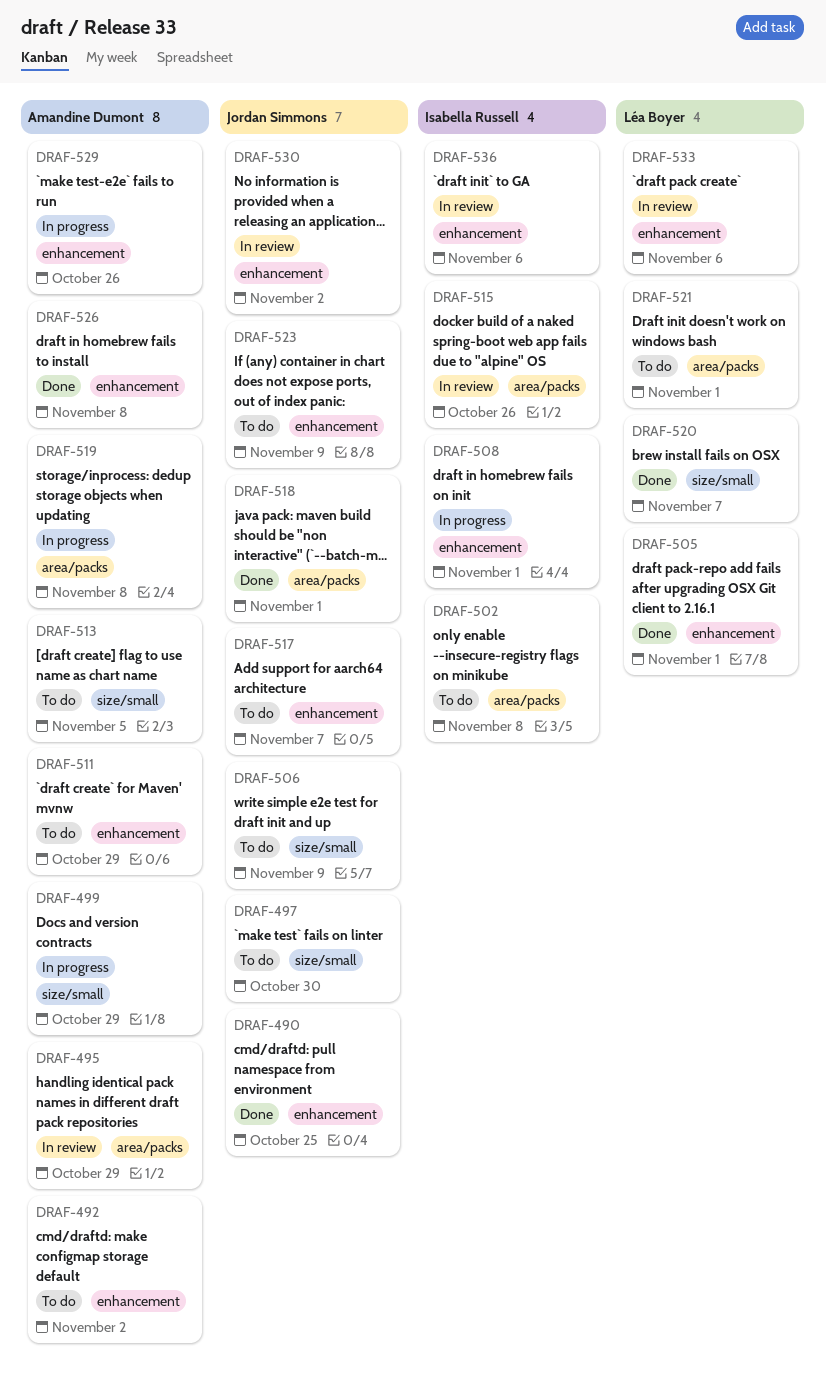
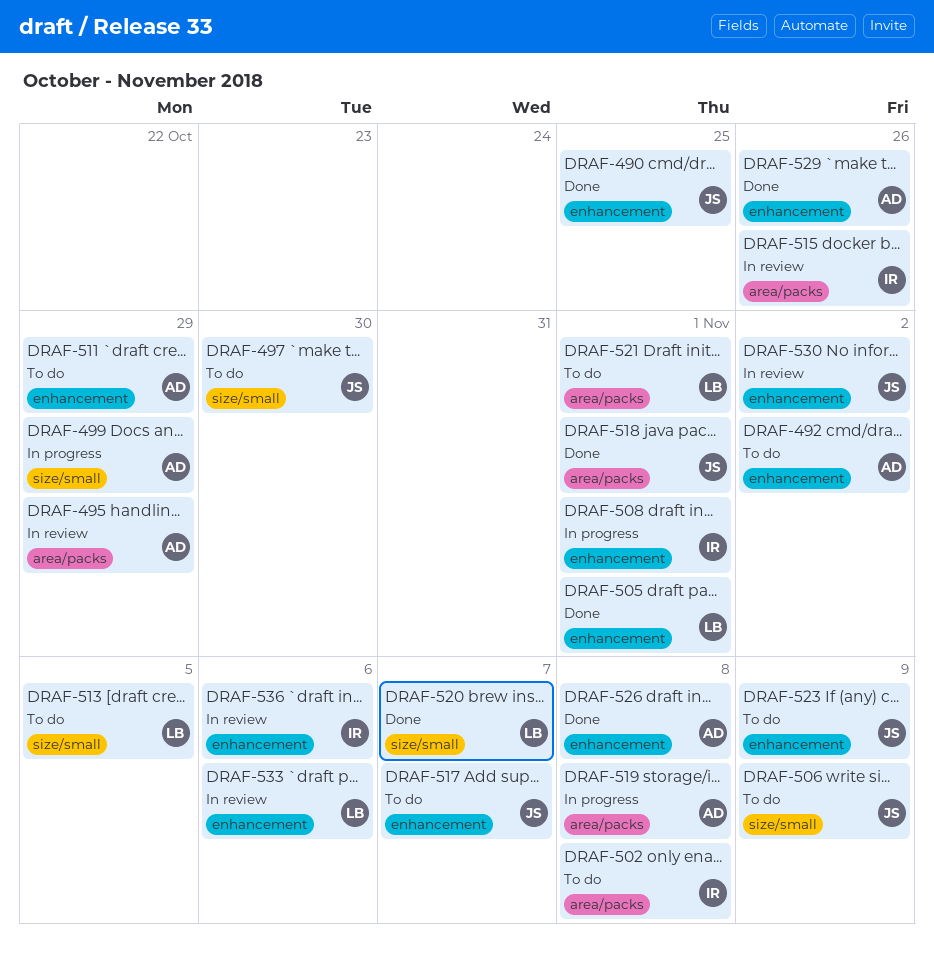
DRAF-513, owner: Amandine Dumont -> Léa Boyer
DRAF-529, status: In progress -> Done

